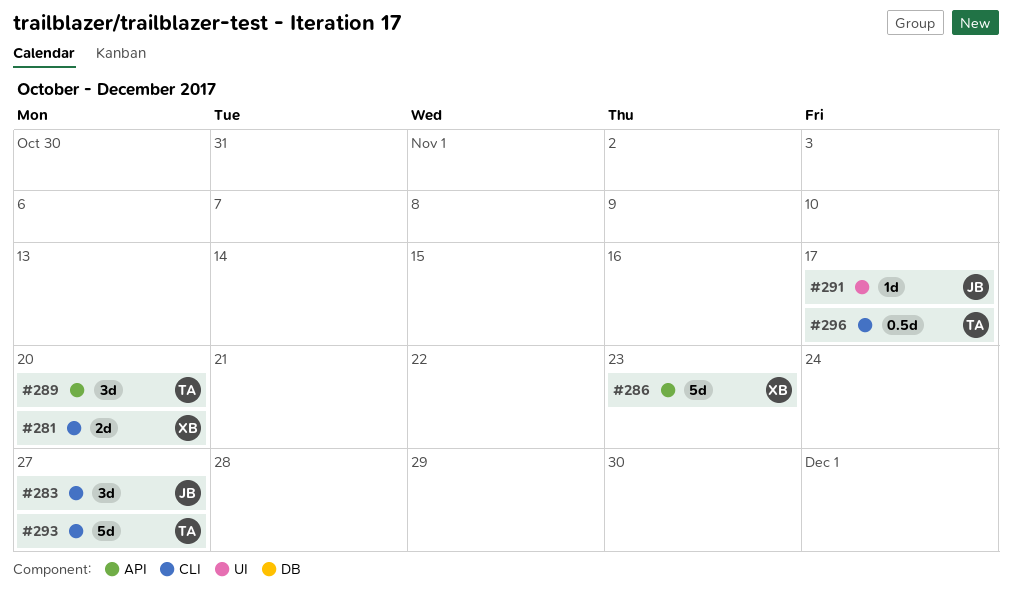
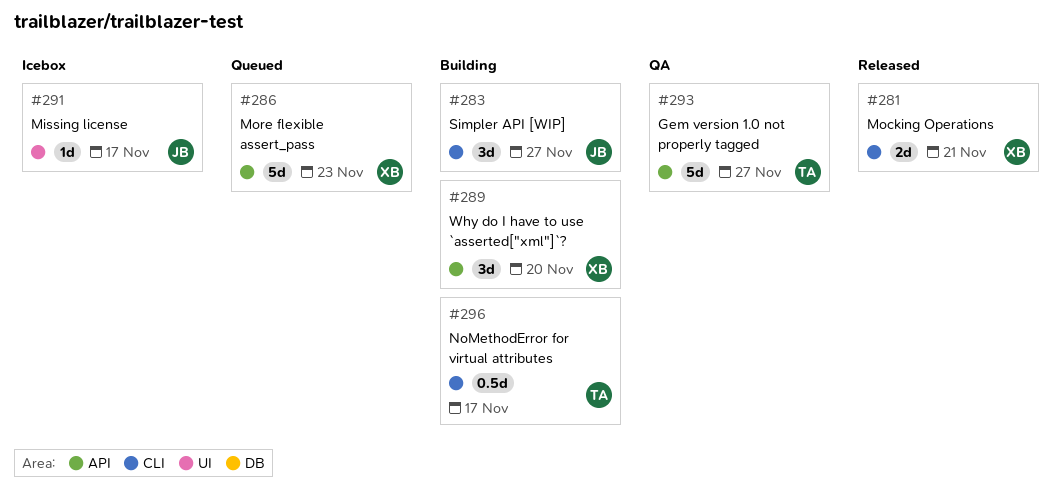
#281, due: Nov 20 -> Nov 21
#289, owner: TA -> XB
#293, label: CLI -> API

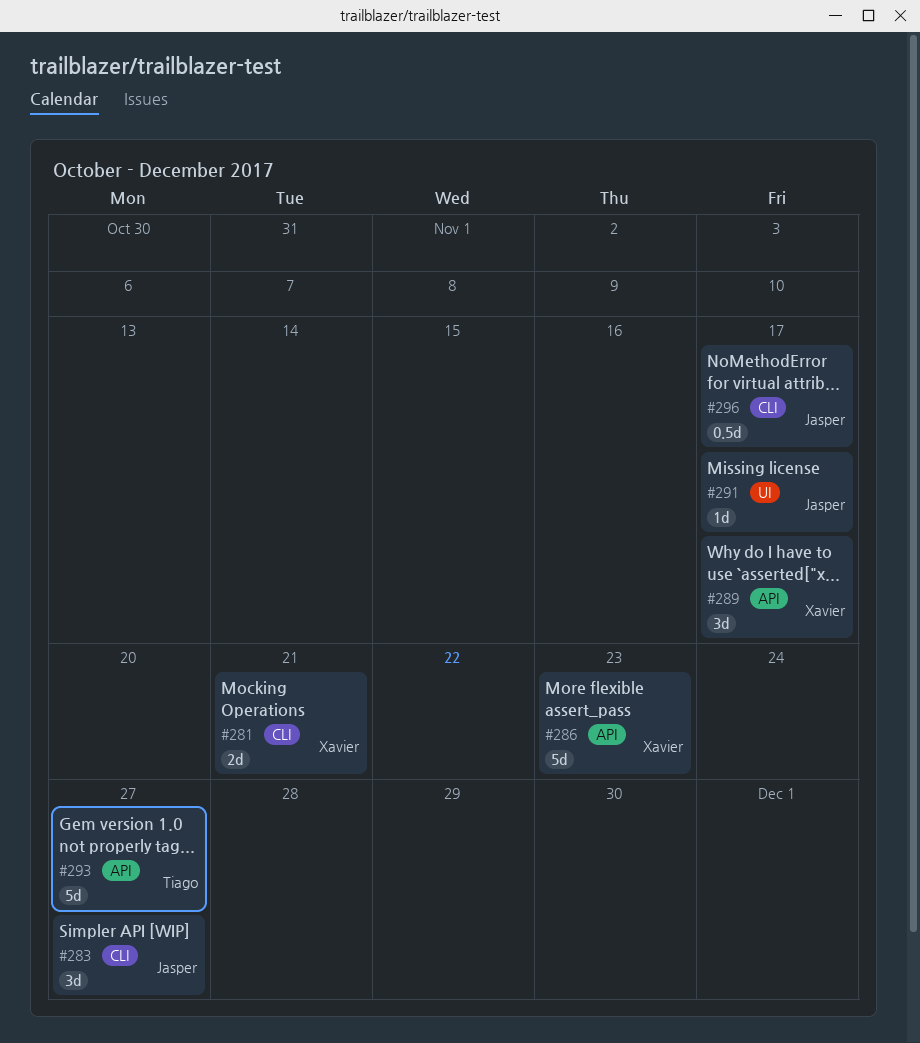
#289, due: Nov 20 -> Nov 17
#296, owner: Tiago -> Jasper

